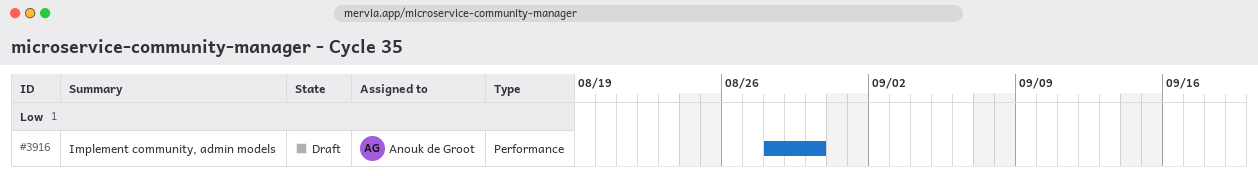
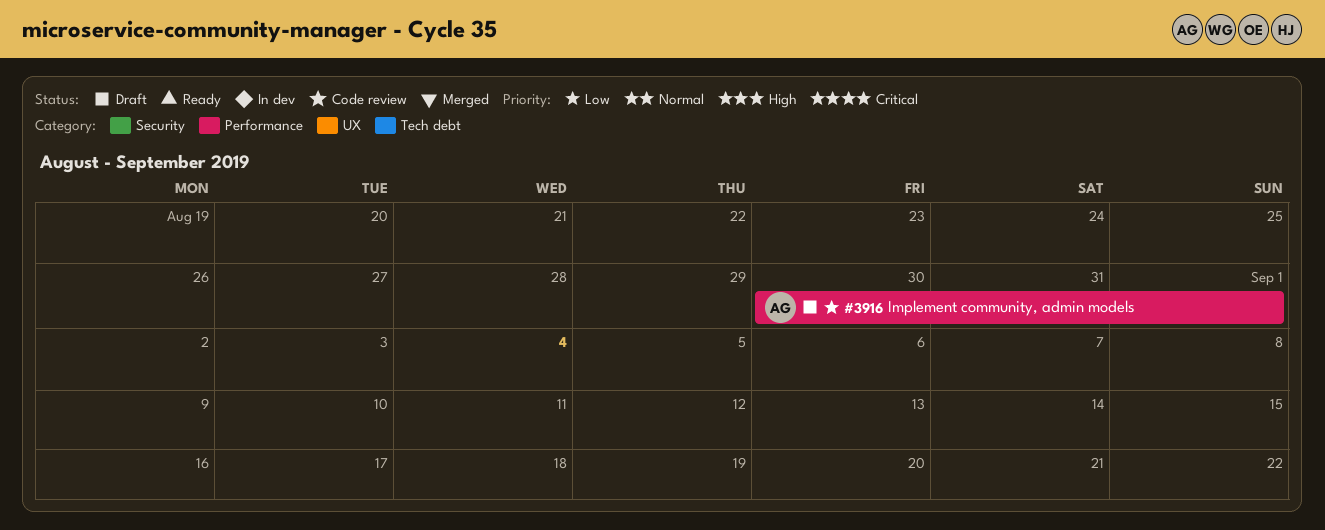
#3916, start: Aug 28 -> Aug 30
#3916, due: Aug 30 -> Sep 1

